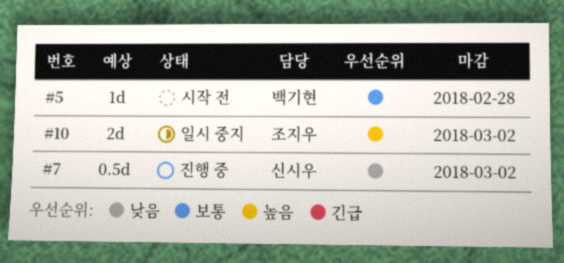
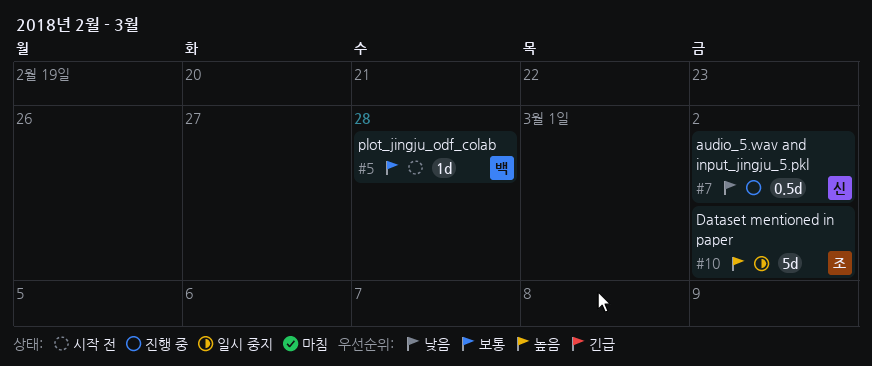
#10, estimate: 2d -> 5d

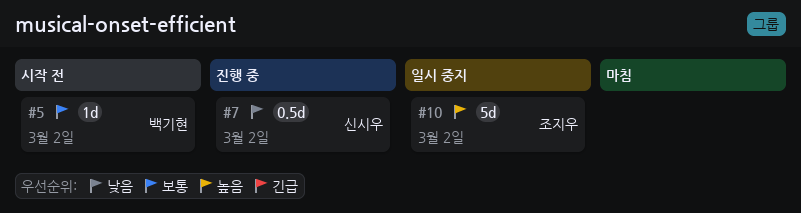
#5, due: Feb 28 -> Mar 2

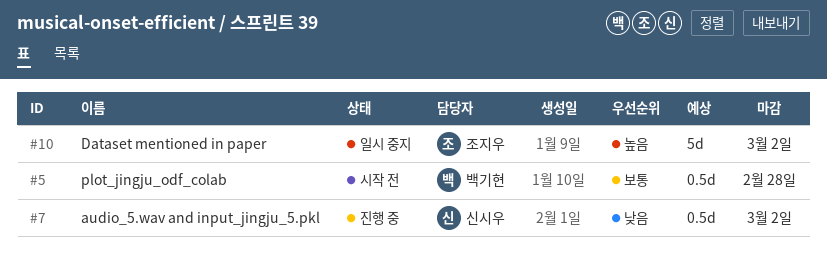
#5, estimate: 1d -> 0.5d
#5, due: Mar 2 -> Feb 28

